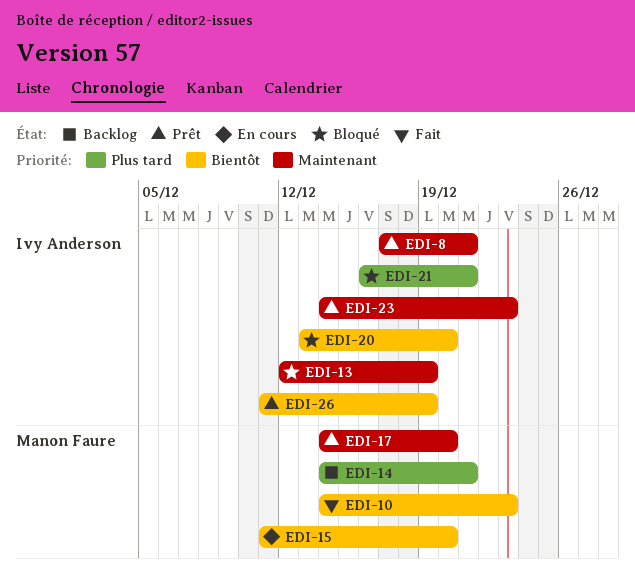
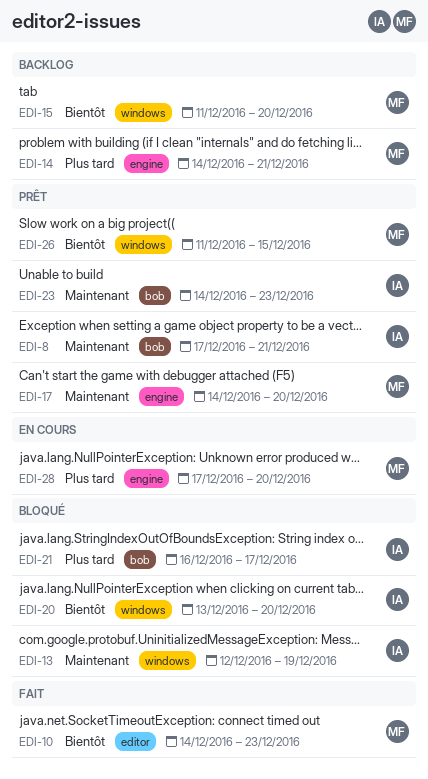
EDI-15, status: En cours -> Backlog
EDI-21, due: Dec 21 -> Dec 17
EDI-26, owner: Ivy Anderson -> Manon Faure
EDI-26, due: Dec 19 -> Dec 15
EDI-28: none -> present

